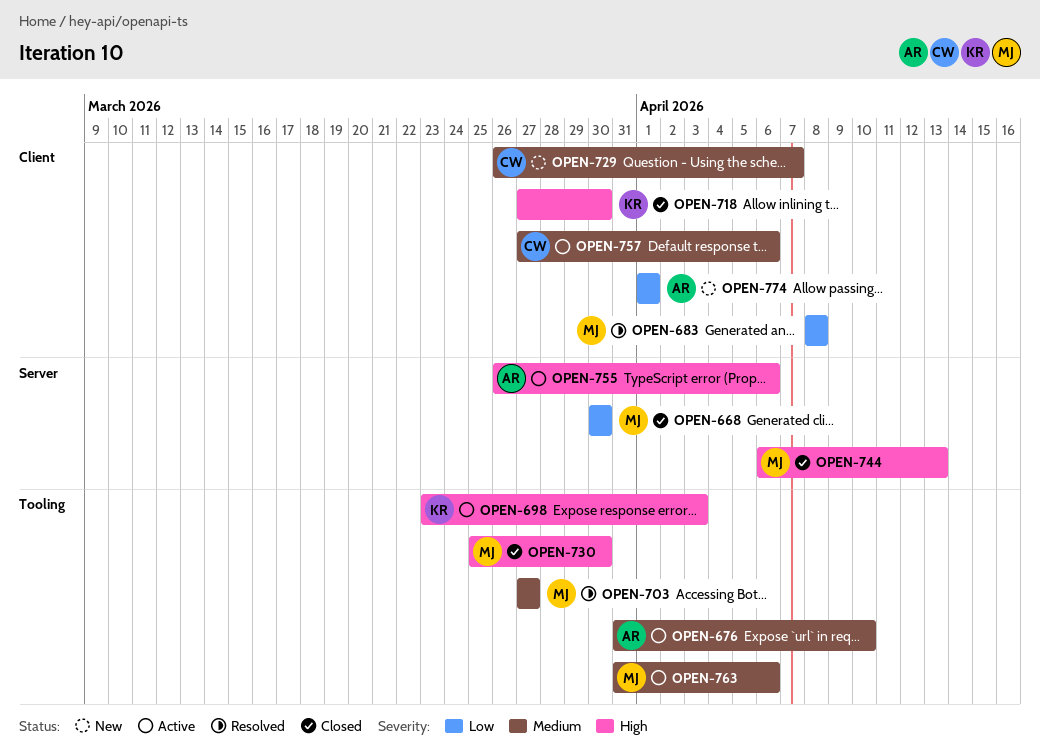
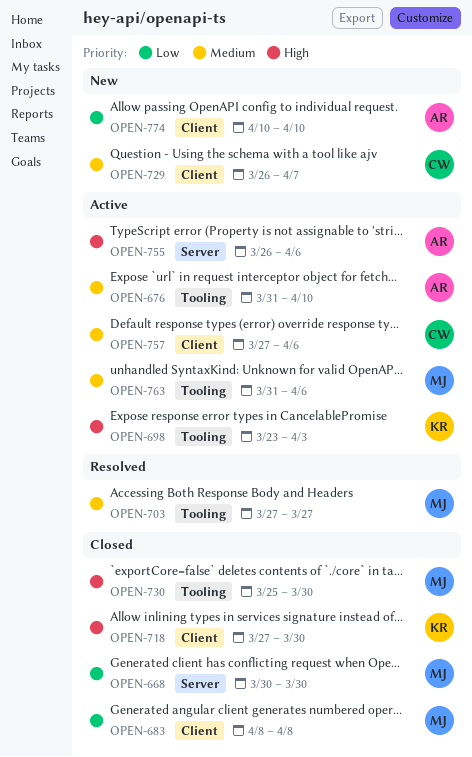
OPEN-683, status: Resolved -> Closed
OPEN-744: present -> none
OPEN-774, start: Apr 1 -> Apr 10
OPEN-774, due: Apr 1 -> Apr 10

